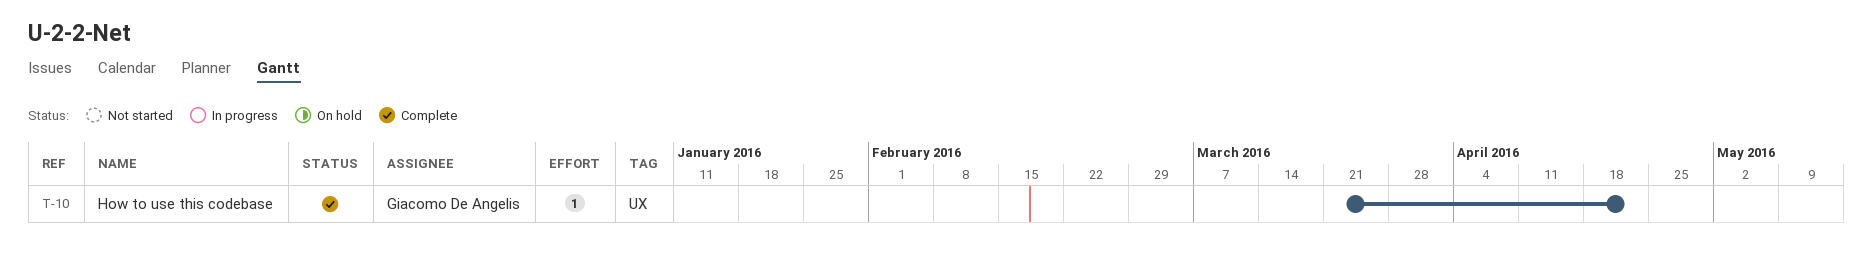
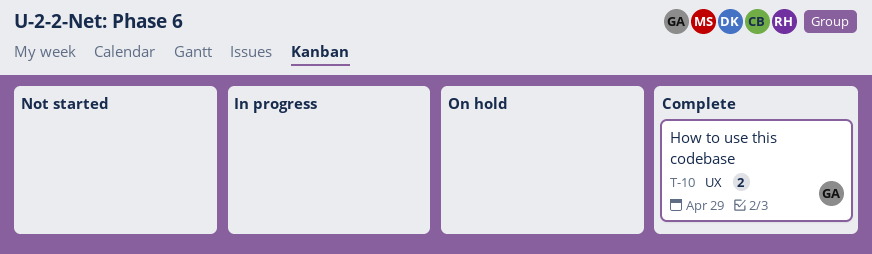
T-10, estimate: 1 -> 2
T-10, due: Apr 22 -> Apr 29

